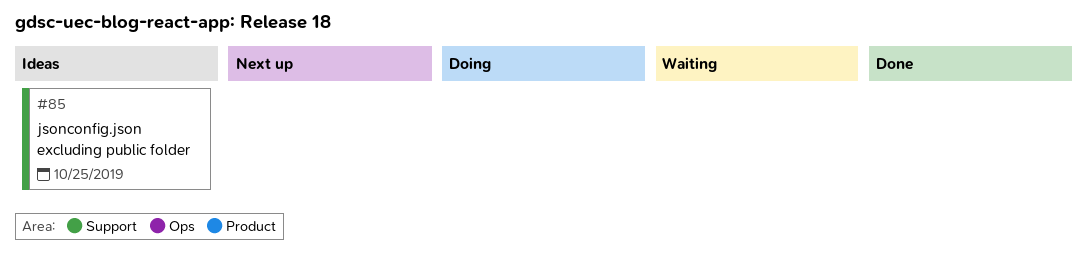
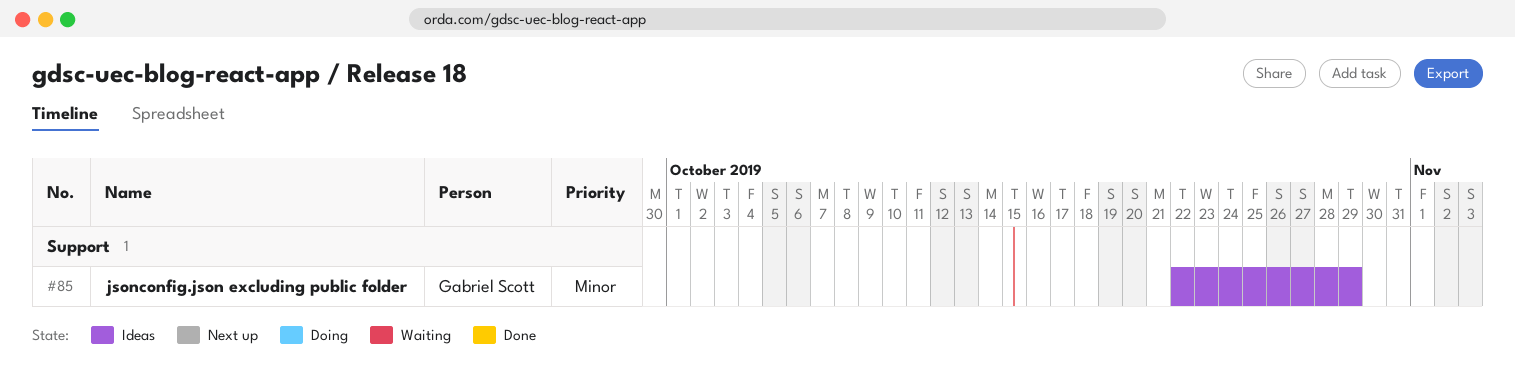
#85, due: Oct 25 -> Oct 29

